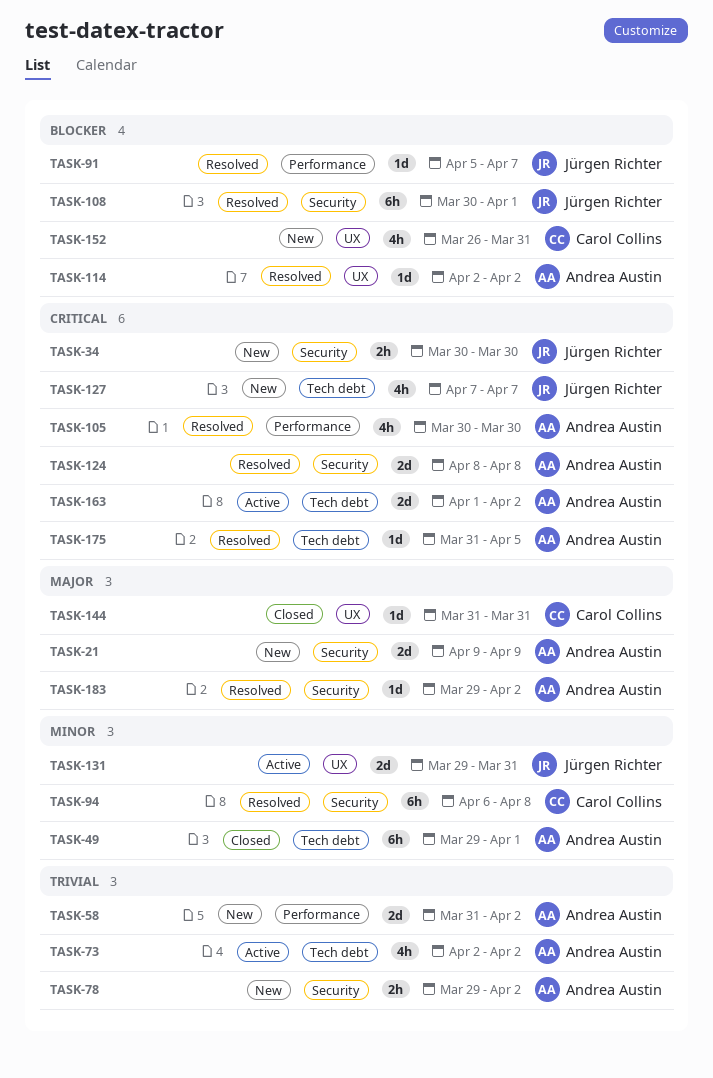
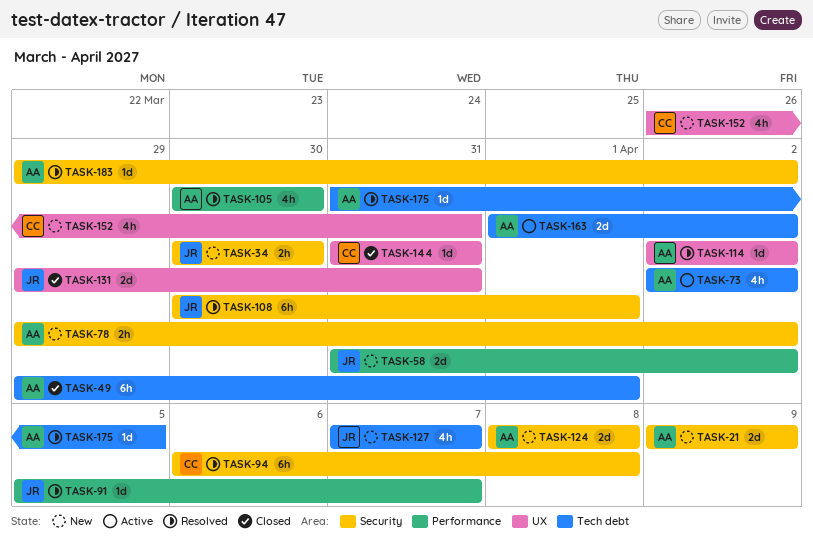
TASK-58, owner: Andrea Austin -> Jürgen Richter
TASK-124, status: Resolved -> New
TASK-131, status: Active -> Closed

